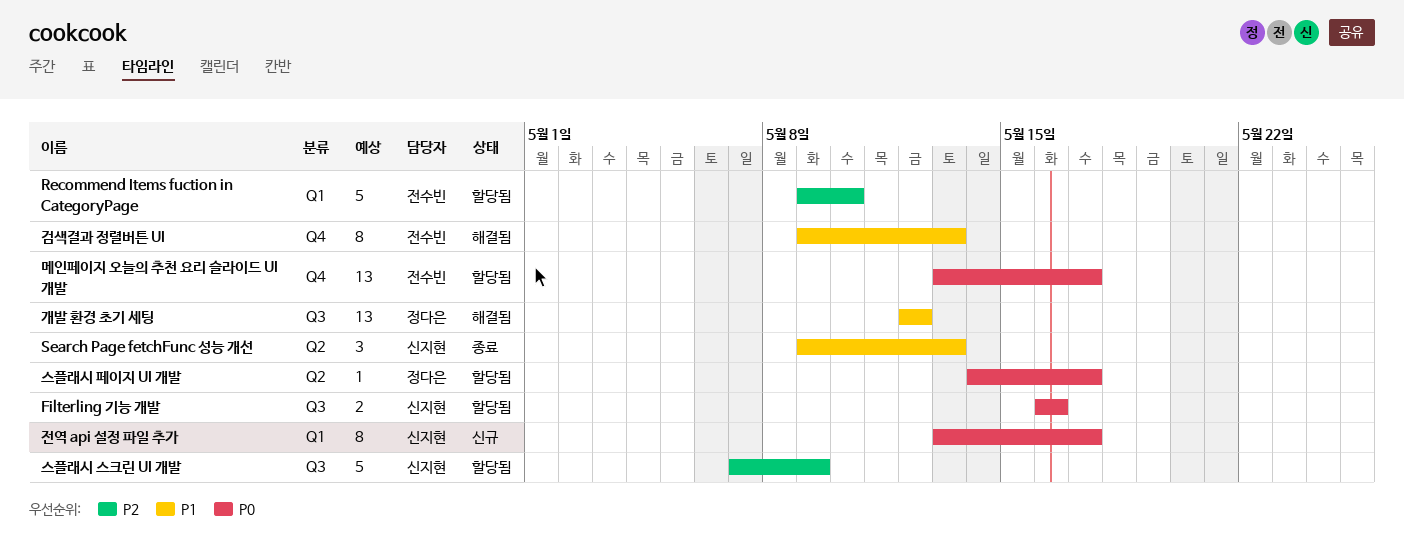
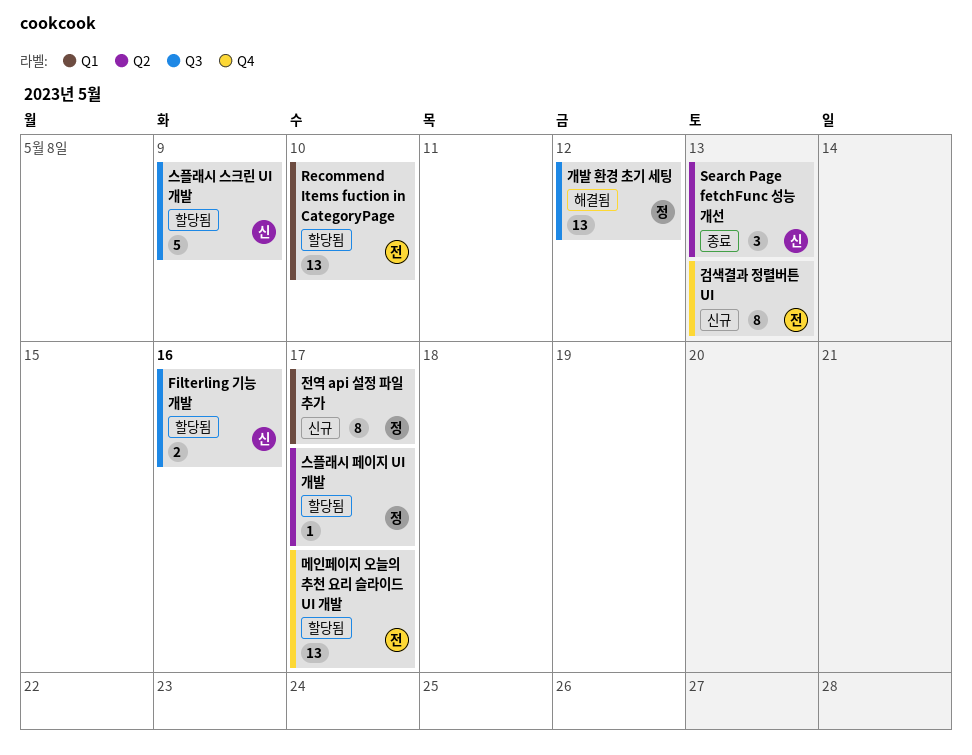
Recommend Items fuction in CategoryPage, estimate: 5 -> 13
검색결과 정렬버튼 UI, status: 해결됨 -> 신규
전역 api 설정 파일 추가, owner: 신지현 -> 정다은

